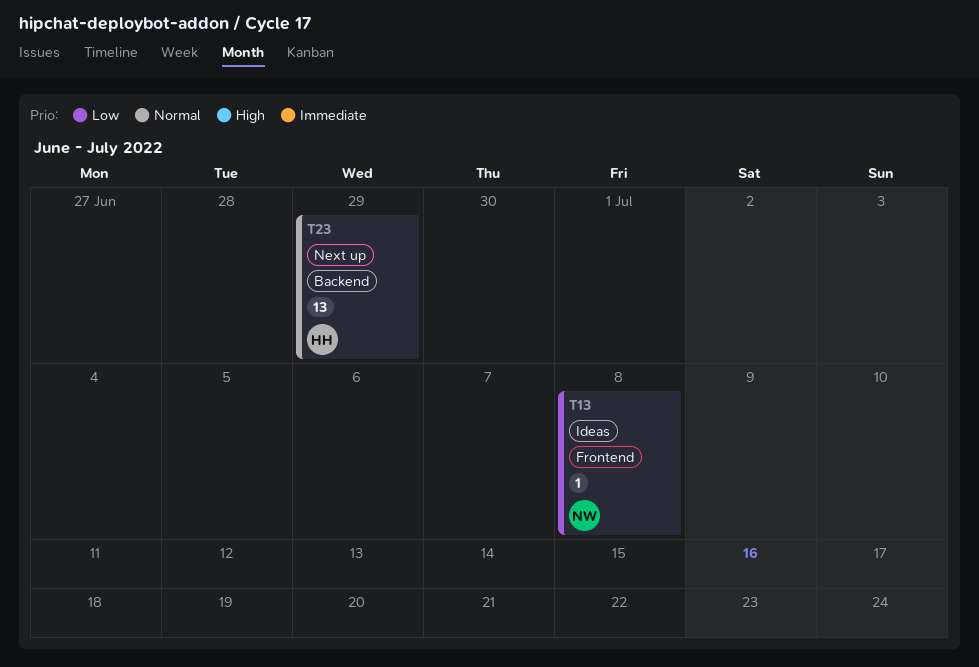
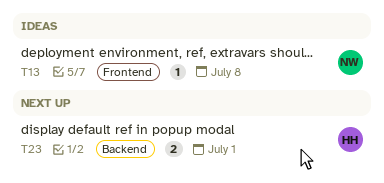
T23, estimate: 13 -> 2
T23, due: Jun 29 -> Jul 1

